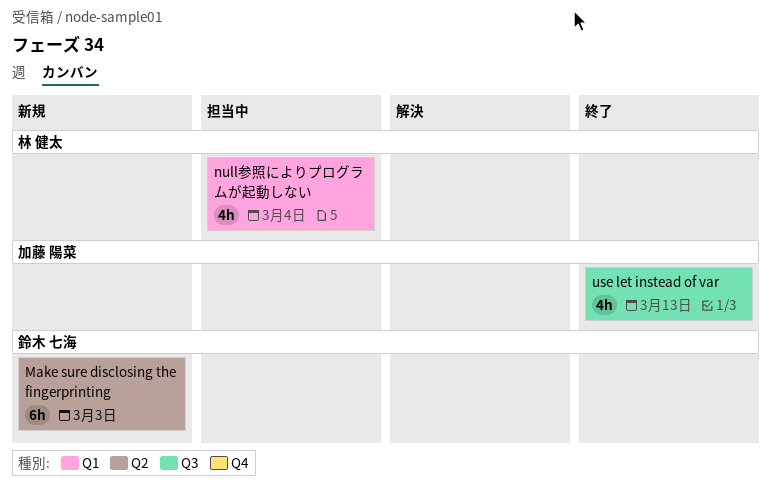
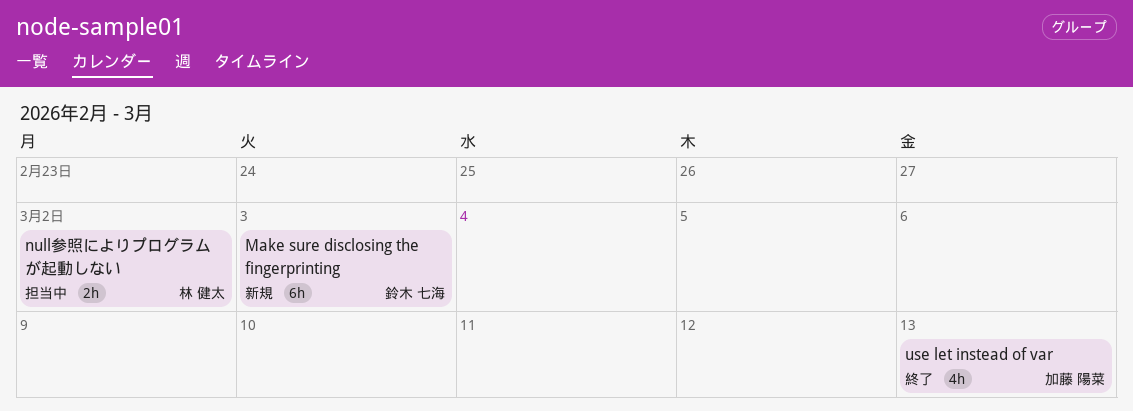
null参照によりプログラムが起動しない, estimate: 4h -> 2h
null参照によりプログラムが起動しない, due: Mar 4 -> Mar 2

